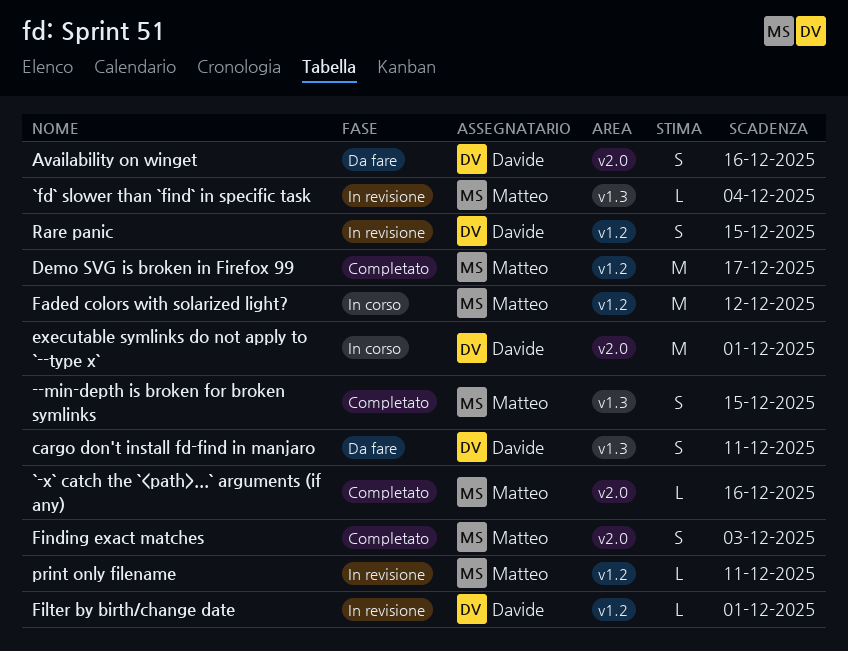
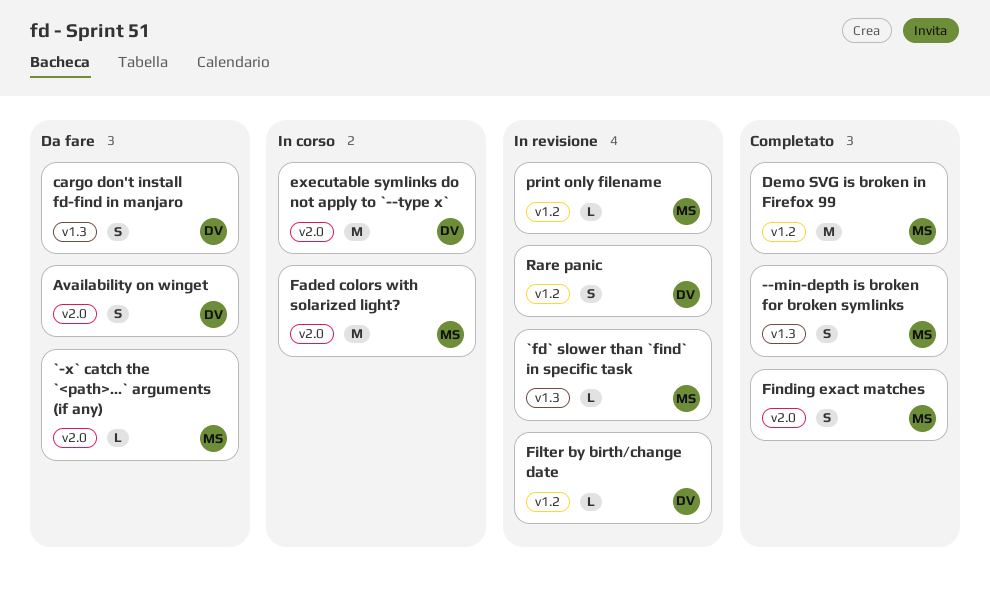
`-x` catch the `<path>...` arguments (if any), status: Completato -> Da fare
Faded colors with solarized light?, label: v1.2 -> v2.0

